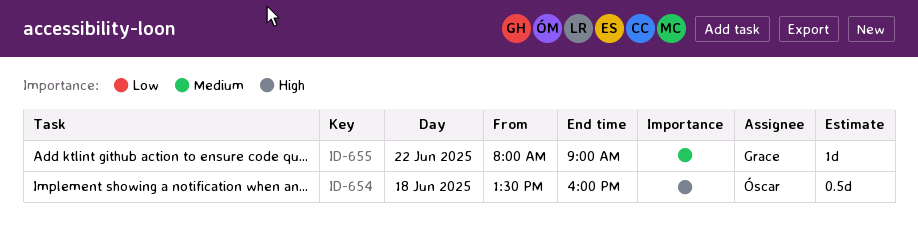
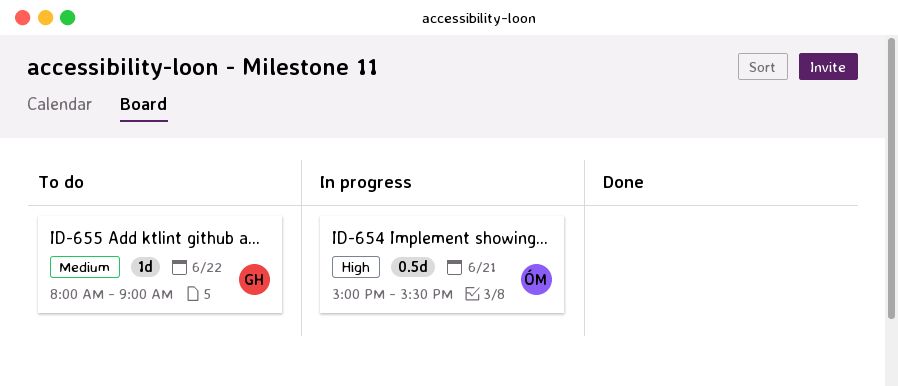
ID-654, day: Jun 18 -> Jun 21
ID-654, begins: 13:30 -> 15:00
ID-654, ends: 16:00 -> 15:30

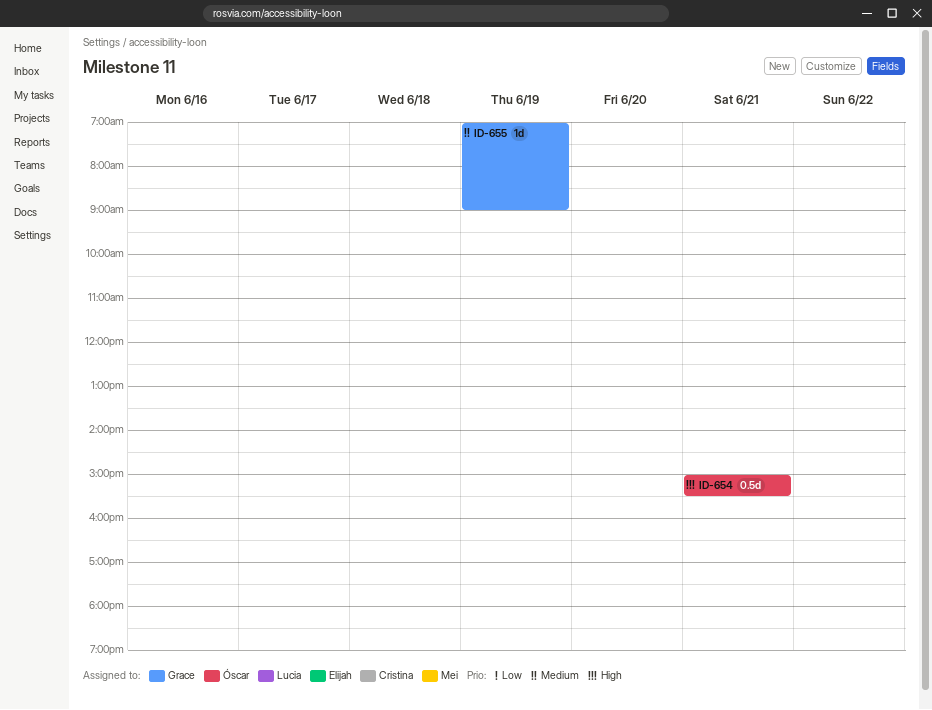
ID-655, day: Jun 22 -> Jun 19
ID-655, begins: 08:00 -> 07:00

